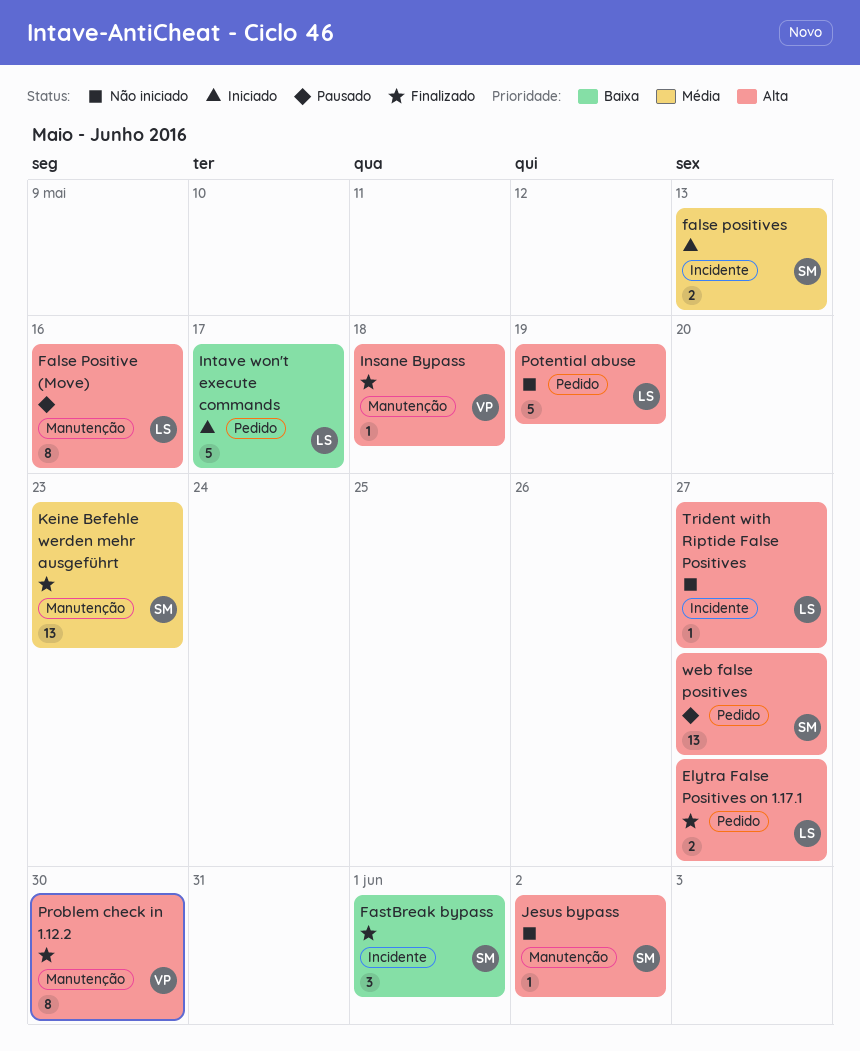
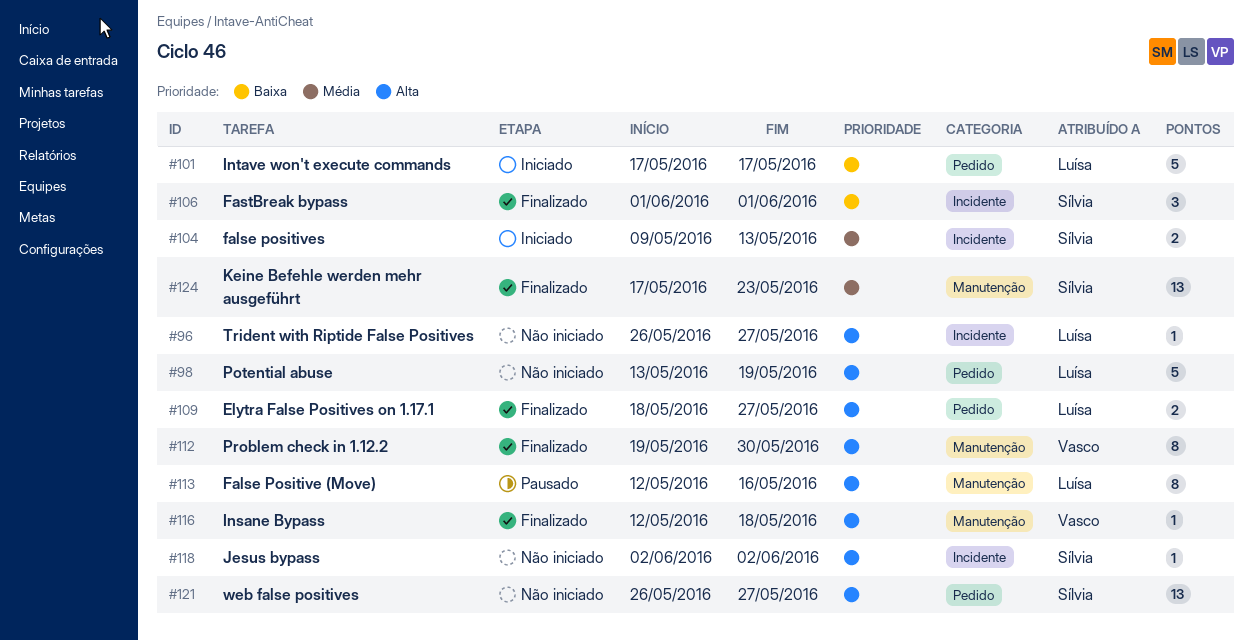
Jesus bypass, label: Manutenção -> Incidente
web false positives, status: Pausado -> Não iniciado

